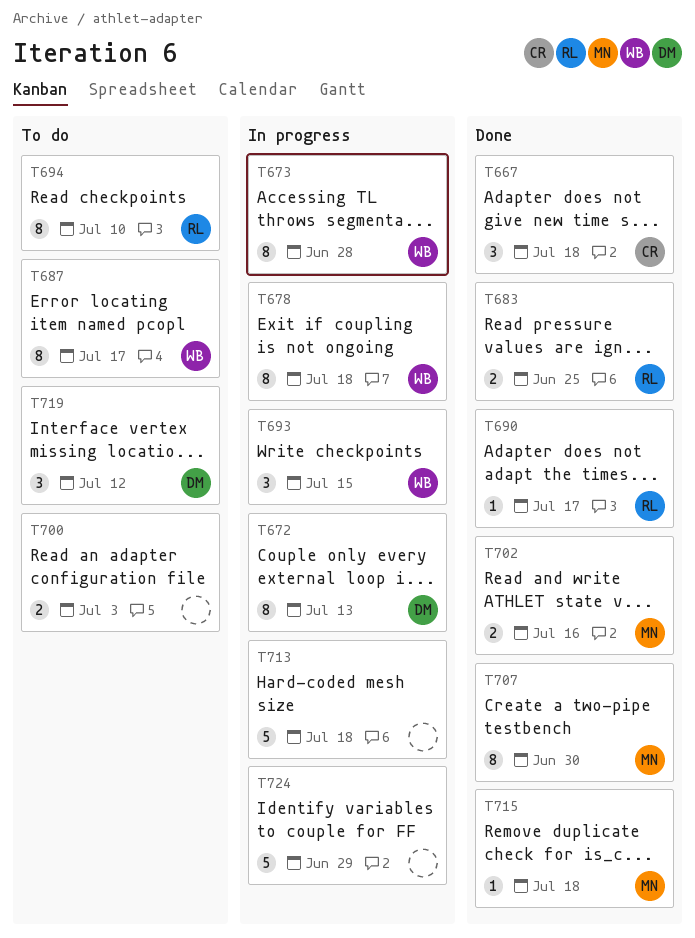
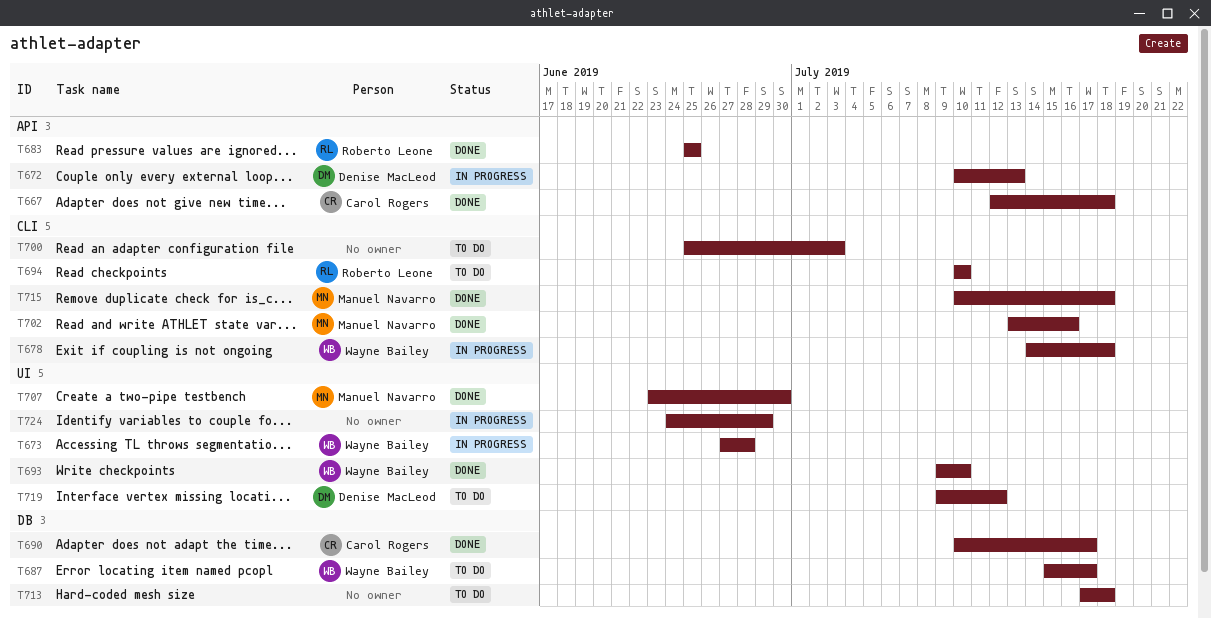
T690, owner: Roberto Leone -> Carol Rogers
T693, status: In progress -> Done
T693, due: Jul 15 -> Jul 10
T713, status: In progress -> To do

